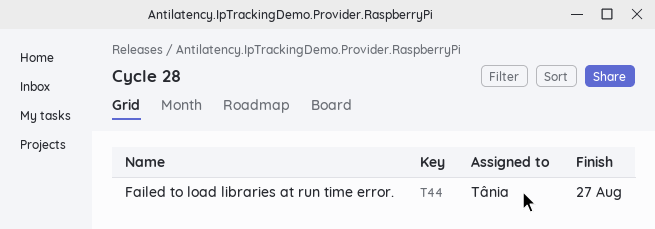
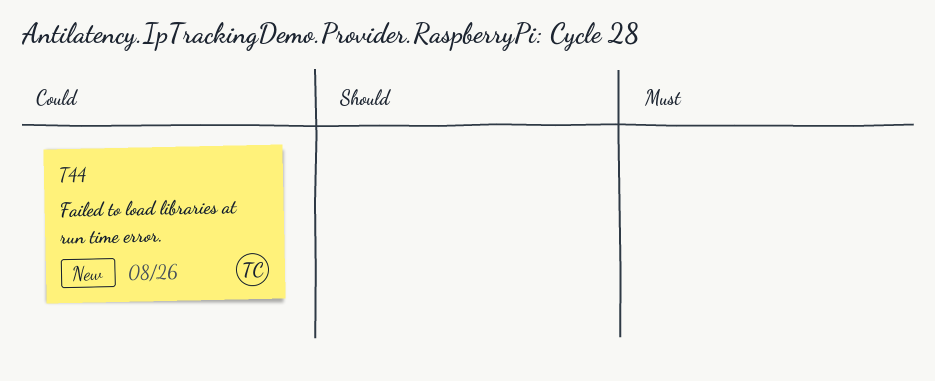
T44, due: Aug 27 -> Aug 26

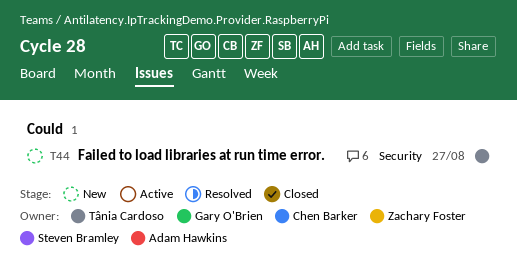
T44, due: Aug 26 -> Aug 27

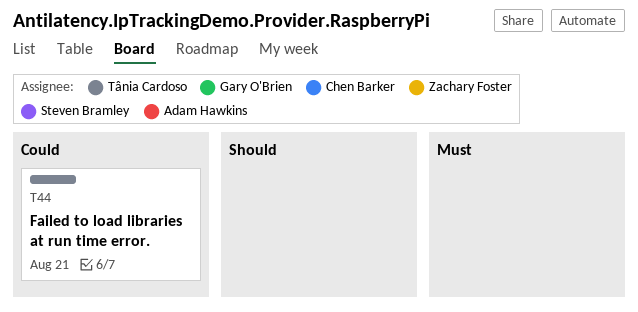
T44, due: Aug 27 -> Aug 21

